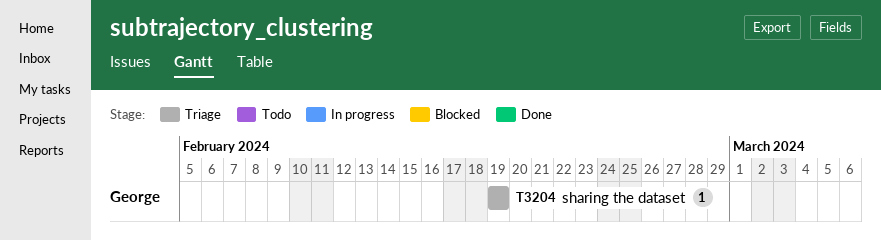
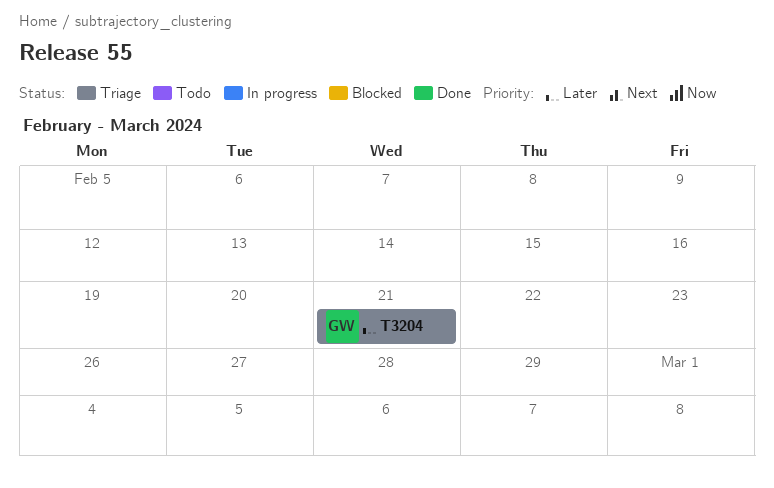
T3204, start: Feb 19 -> Feb 21
T3204, due: Feb 19 -> Feb 21

